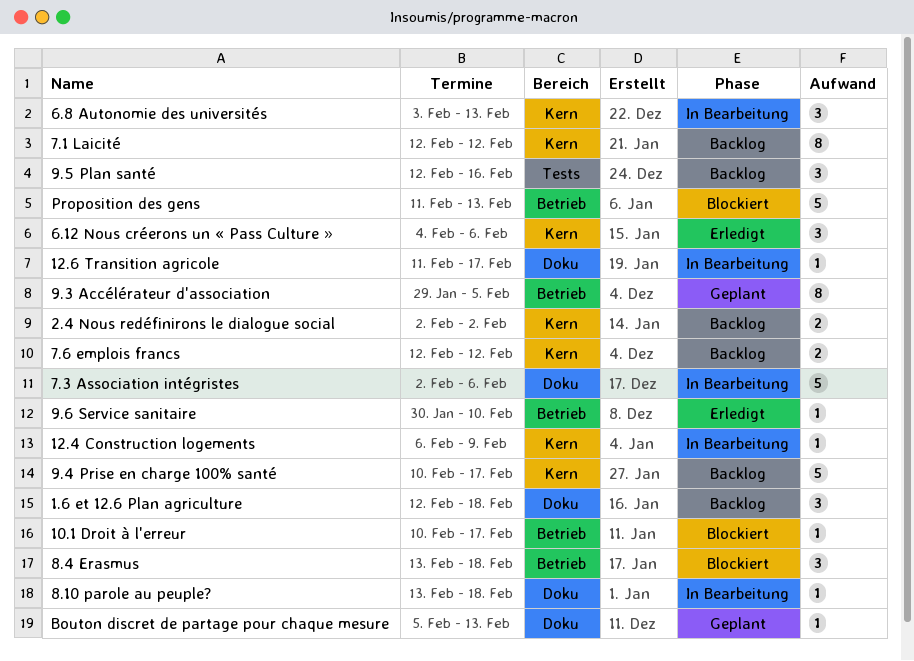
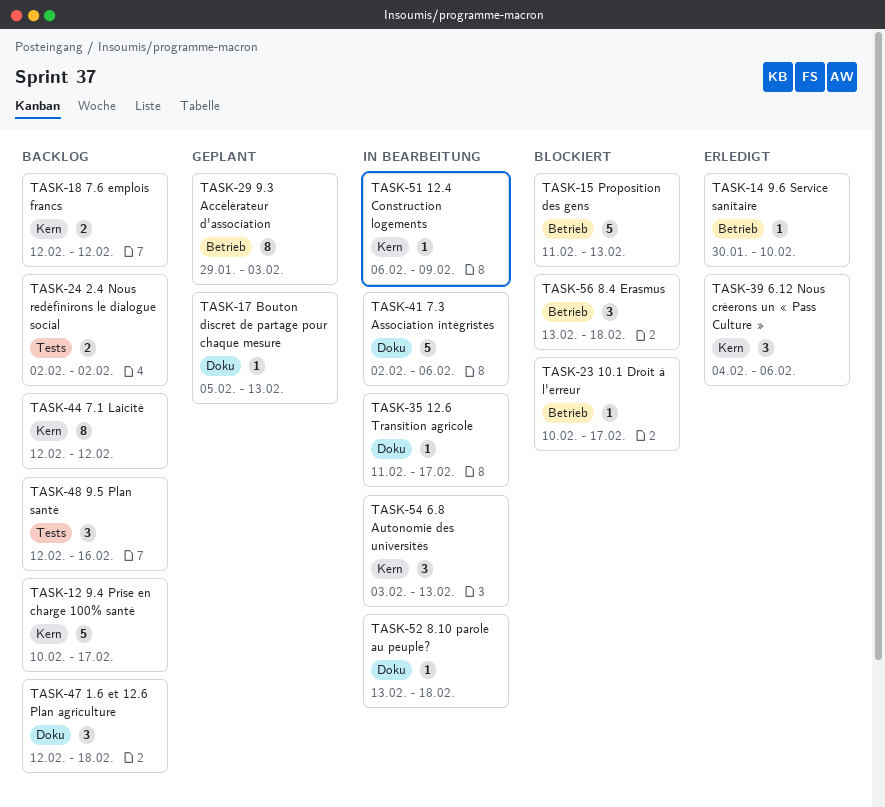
2.4 Nous redéfinirons le dialogue social, label: Kern -> Tests
9.3 Accélérateur d'association, due: Feb 5 -> Feb 3

